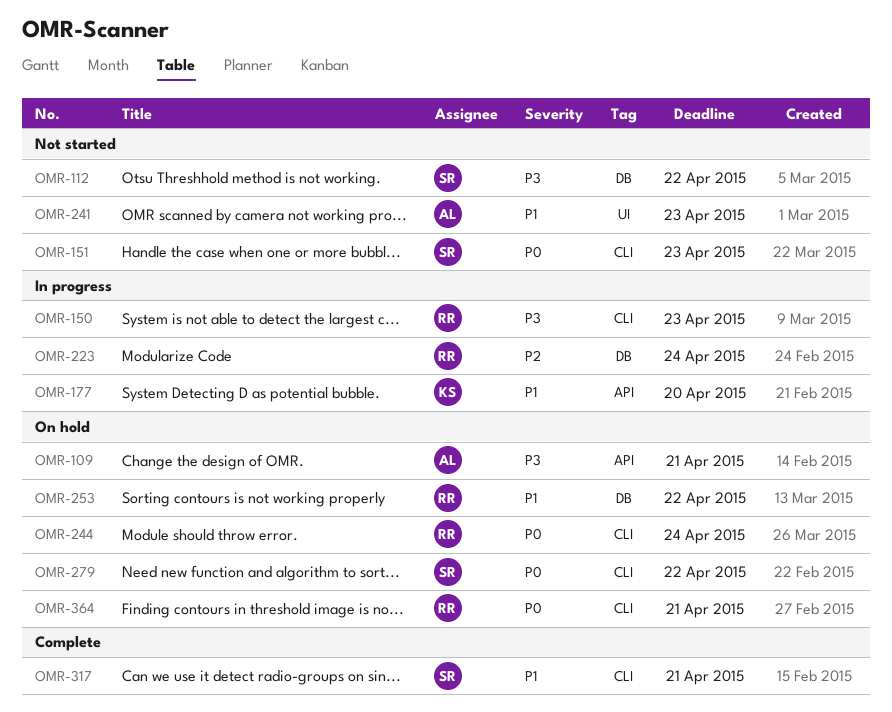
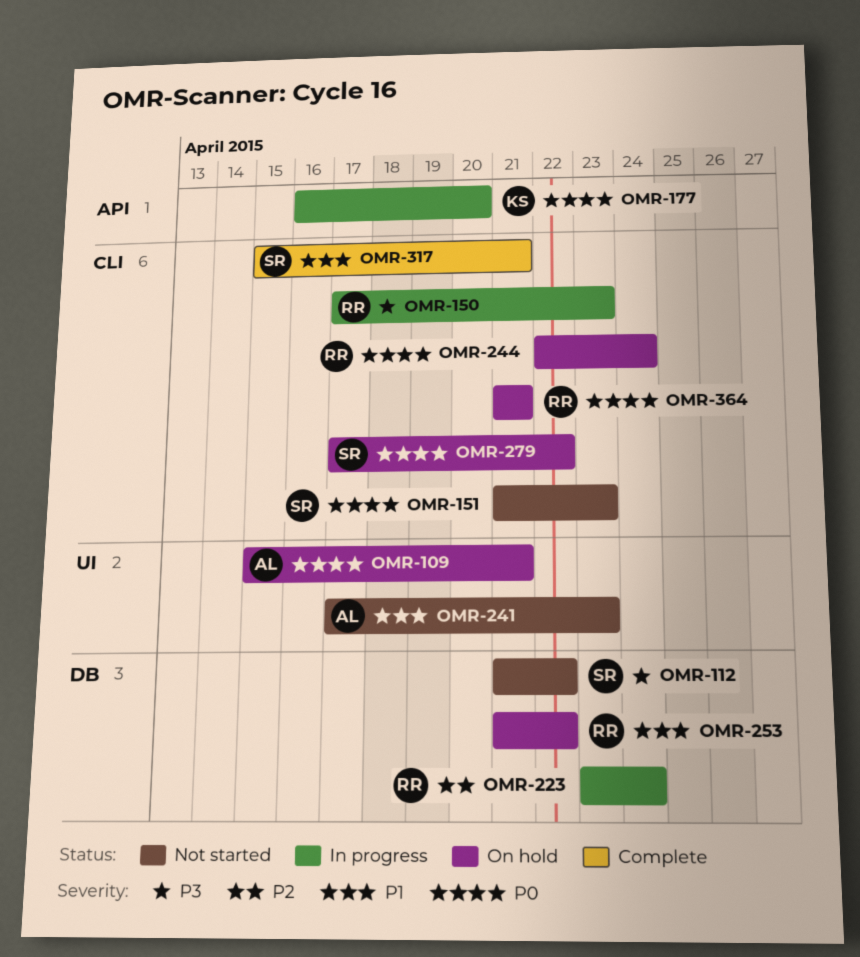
OMR-109, priority: P3 -> P0
OMR-109, label: API -> UI
OMR-177, priority: P1 -> P0

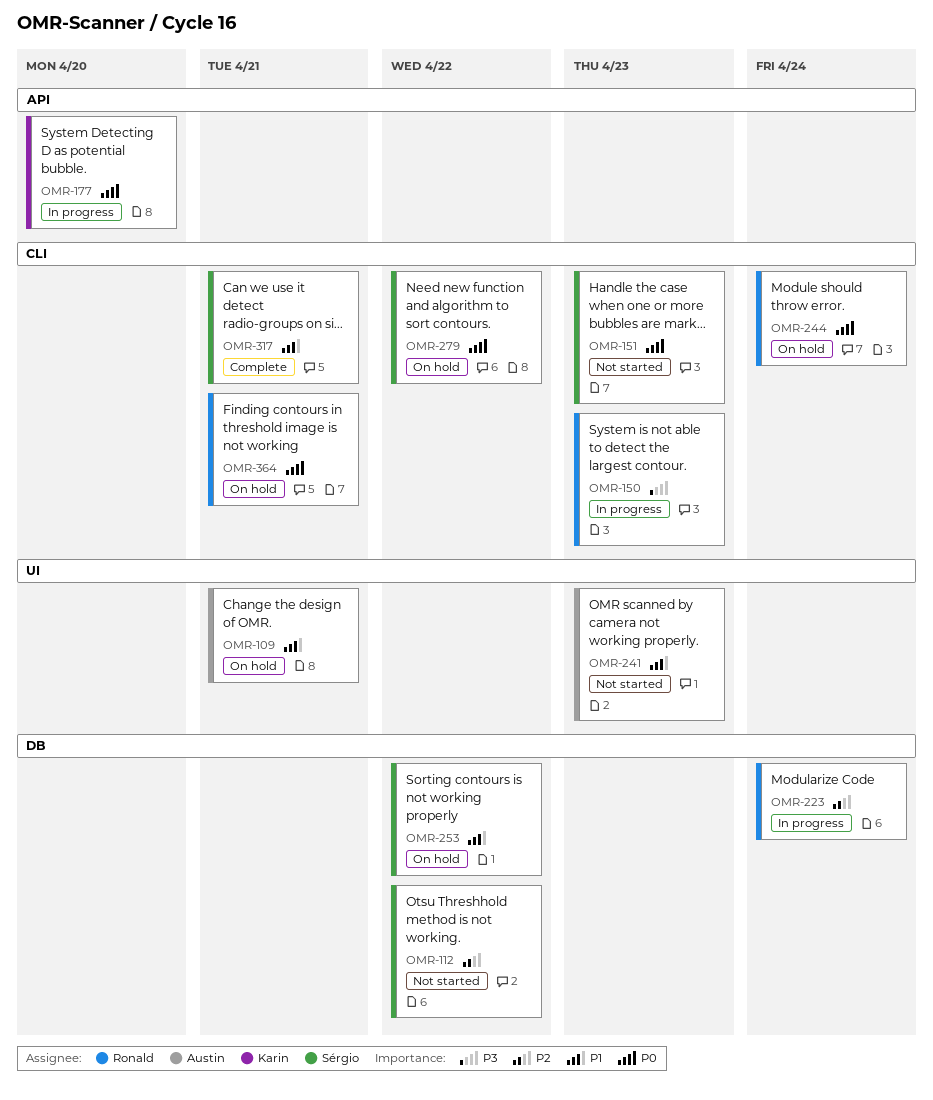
OMR-109, priority: P0 -> P1
OMR-112, priority: P3 -> P2
OMR-253, owner: Ronald -> Sérgio

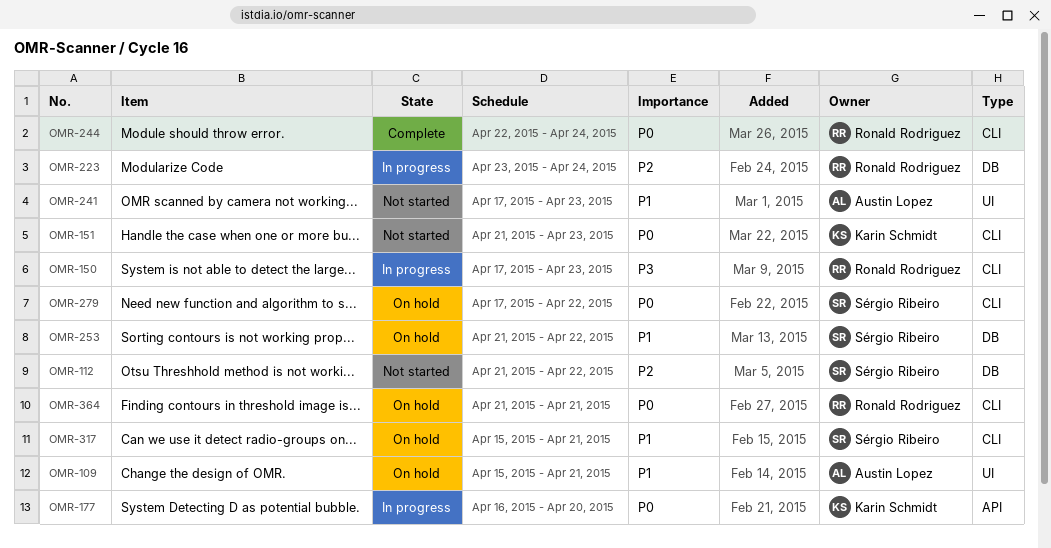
OMR-151, owner: Sérgio Ribeiro -> Karin Schmidt
OMR-244, status: On hold -> Complete
OMR-317, status: Complete -> On hold

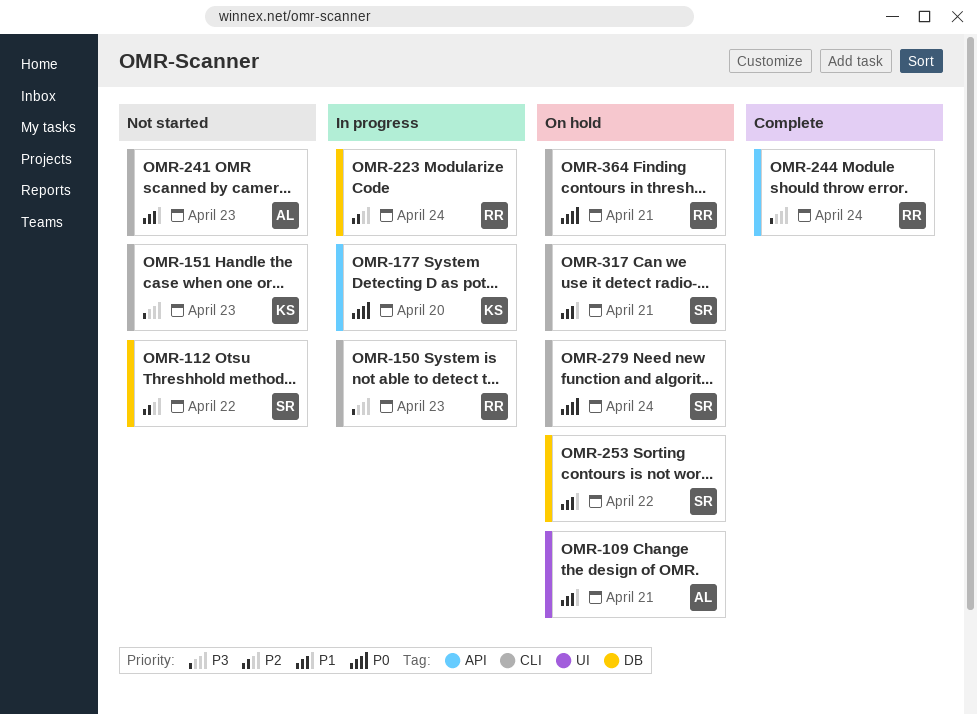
OMR-151, priority: P0 -> P3
OMR-241, label: UI -> CLI
OMR-244, priority: P0 -> P3
OMR-244, label: CLI -> API
OMR-279, due: Apr 22 -> Apr 24

